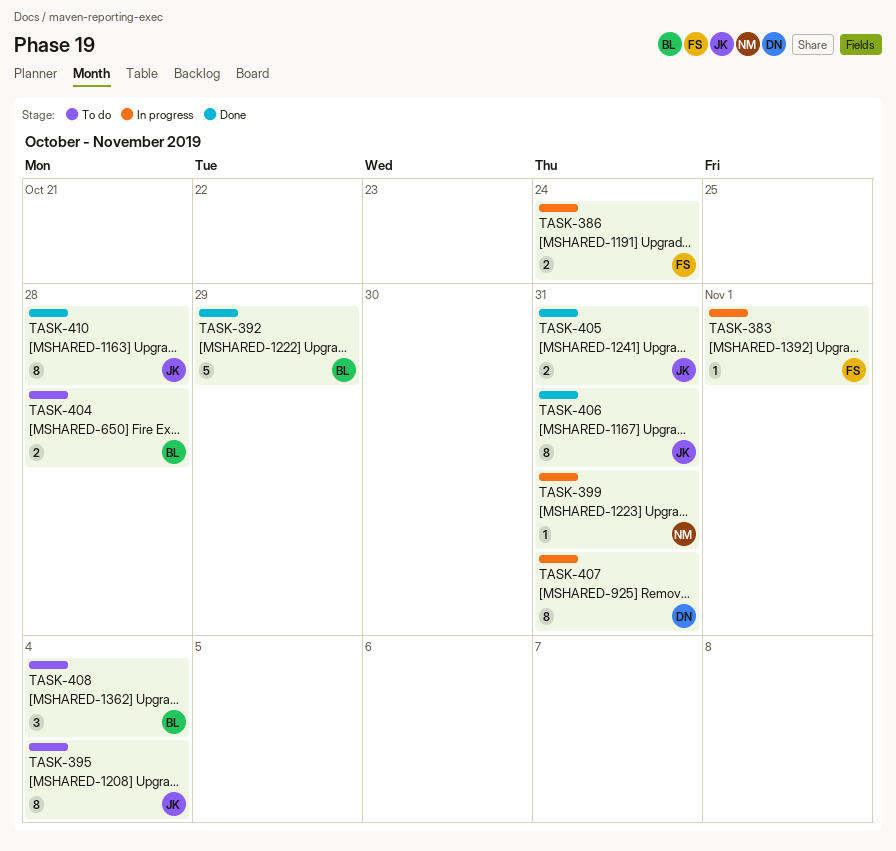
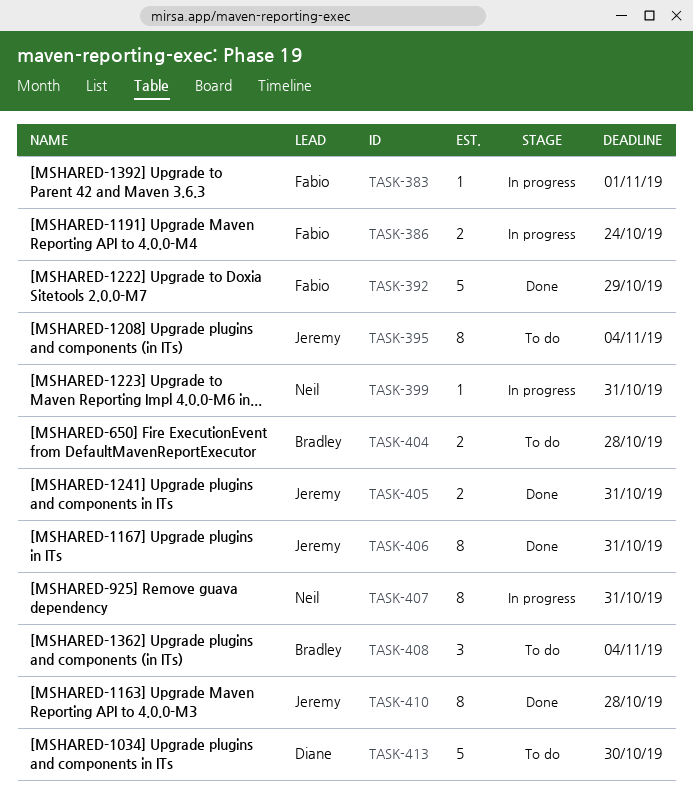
TASK-392, owner: Bradley -> Fabio
TASK-407, owner: Diane -> Neil
TASK-413: none -> present

